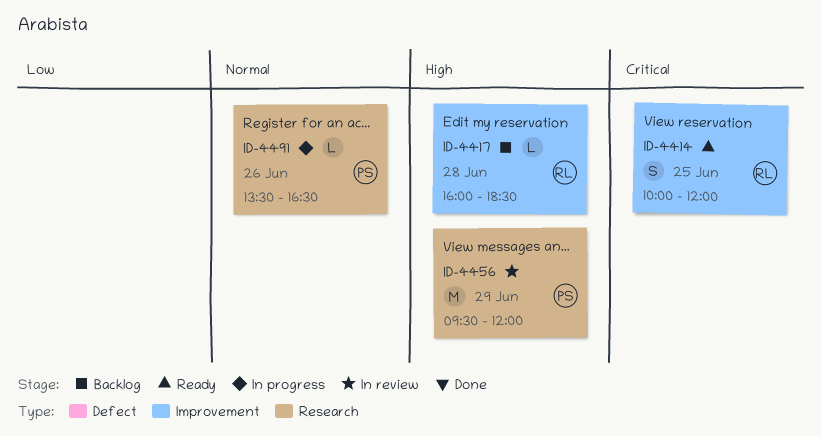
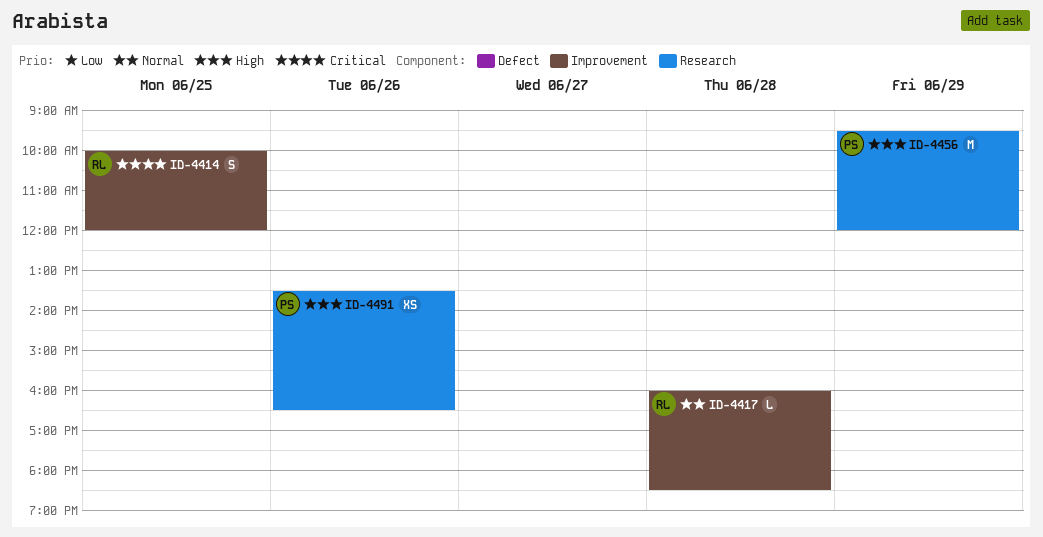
ID-4417, priority: High -> Normal
ID-4491, priority: Normal -> High
ID-4491, estimate: L -> XS

